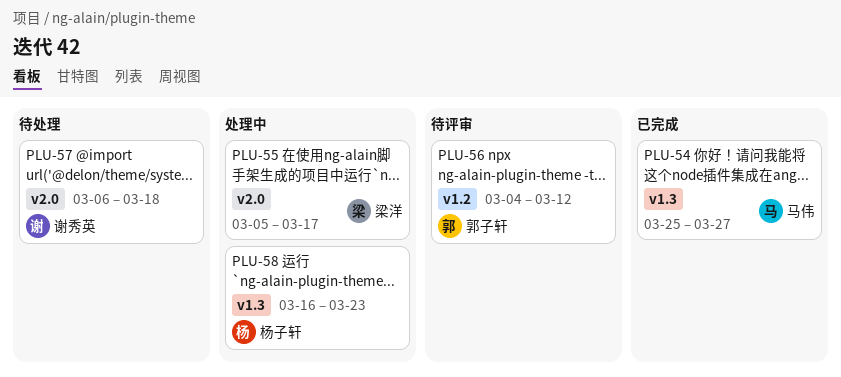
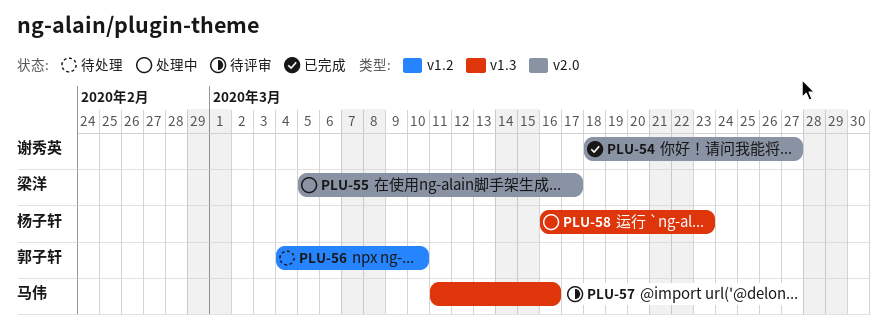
PLU-54, owner: 马伟 -> 谢秀英
PLU-54, label: v1.3 -> v2.0
PLU-54, start: Mar 25 -> Mar 18
PLU-56, status: 待评审 -> 待处理
PLU-56, due: Mar 12 -> Mar 10
PLU-57, status: 待处理 -> 待评审
PLU-57, owner: 谢秀英 -> 马伟
PLU-57, label: v2.0 -> v1.3
PLU-57, start: Mar 6 -> Mar 11
PLU-57, due: Mar 18 -> Mar 16

